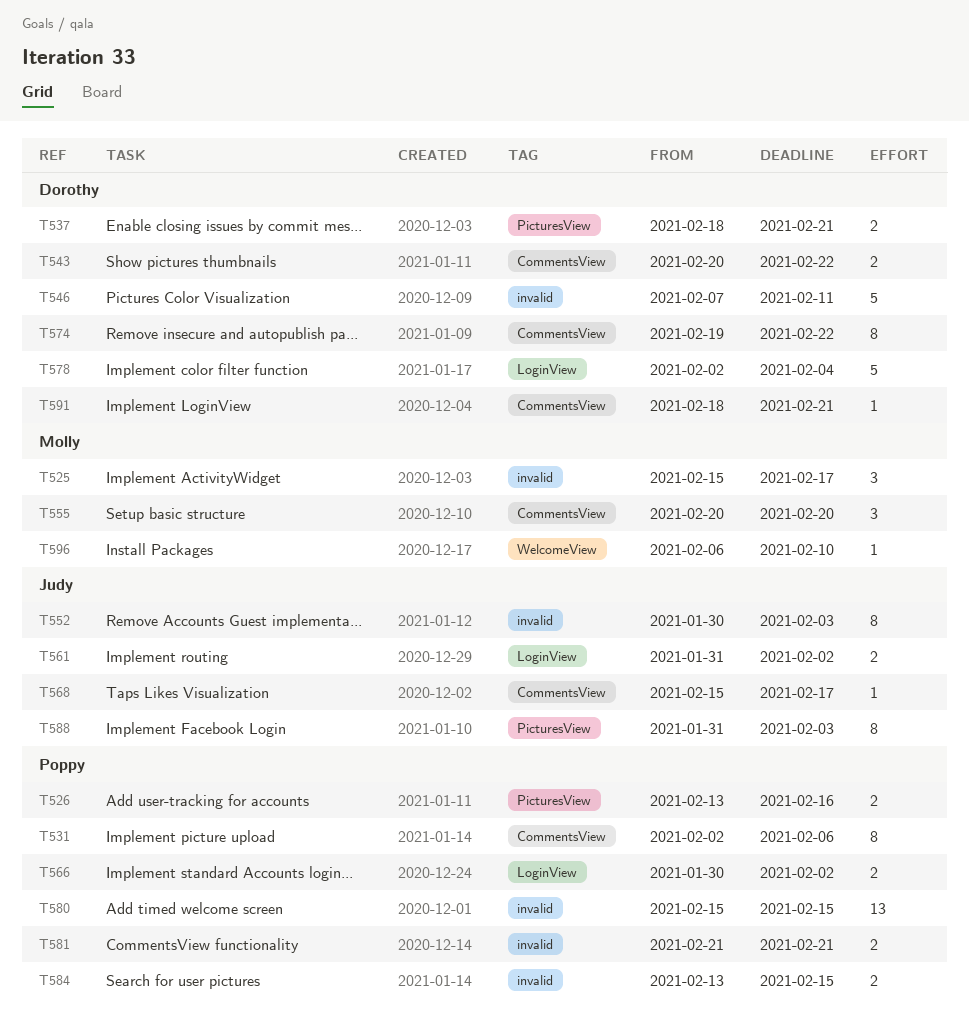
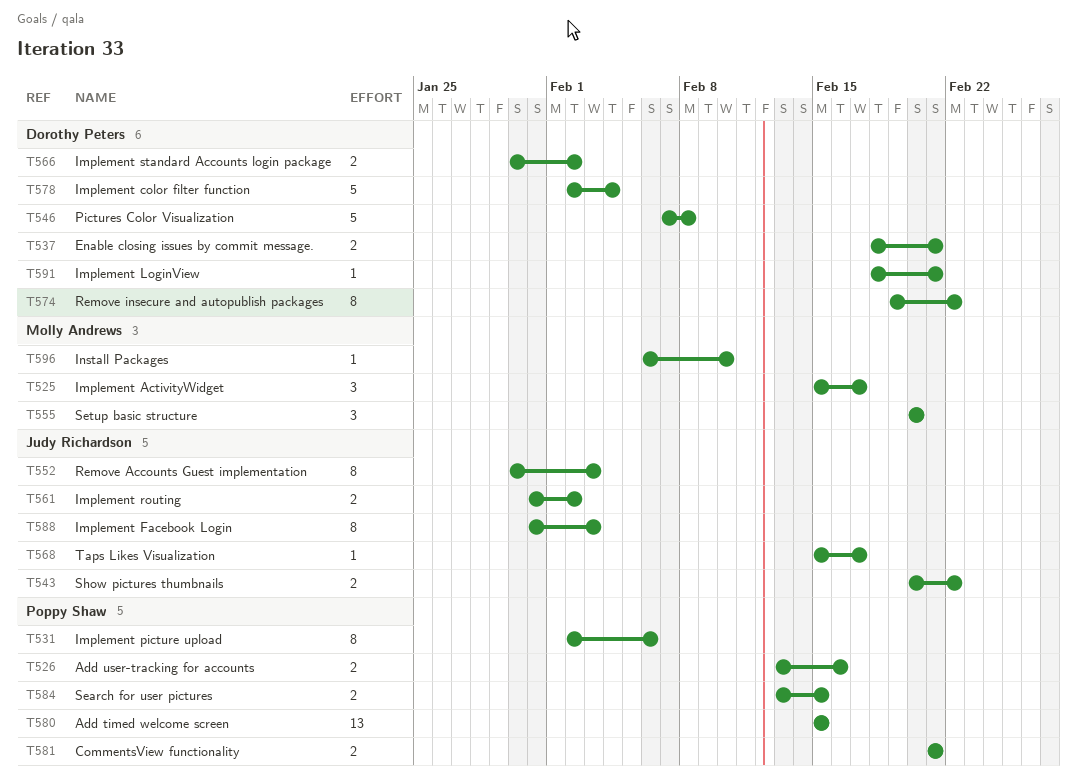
T543, owner: Dorothy Peters -> Judy Richardson
T546, due: Feb 11 -> Feb 8
T566, owner: Poppy Shaw -> Dorothy Peters

